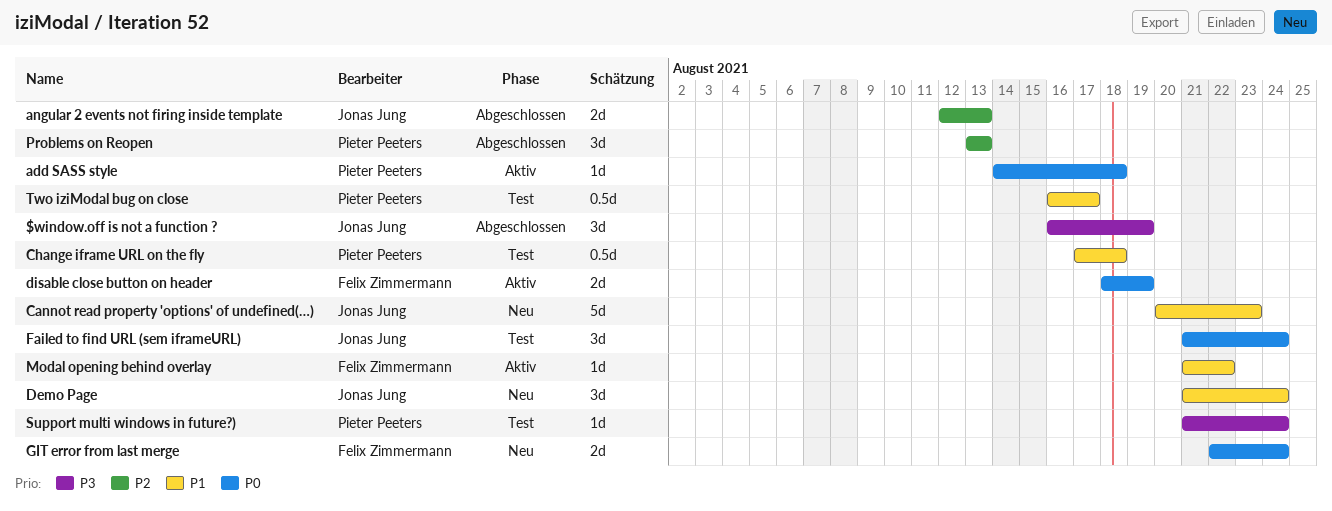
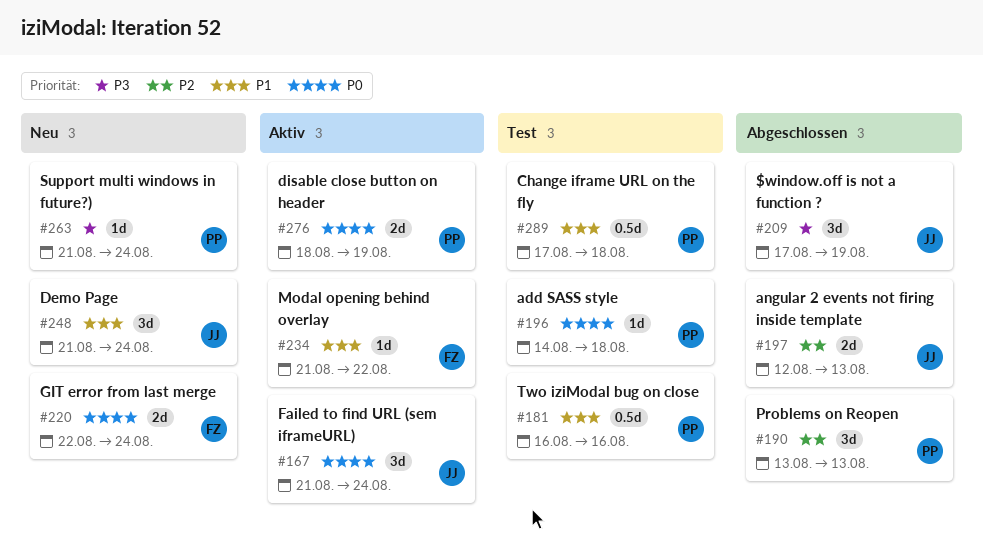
$window.off is not a function ?, start: Aug 16 -> Aug 17
add SASS style, status: Aktiv -> Test
Cannot read property 'options' of undefined(…): present -> none
disable close button on header, owner: Felix Zimmermann -> Pieter Peeters
Failed to find URL (sem iframeURL), status: Test -> Aktiv
Support multi windows in future?), status: Test -> Neu
Two iziModal bug on close, due: Aug 17 -> Aug 16

